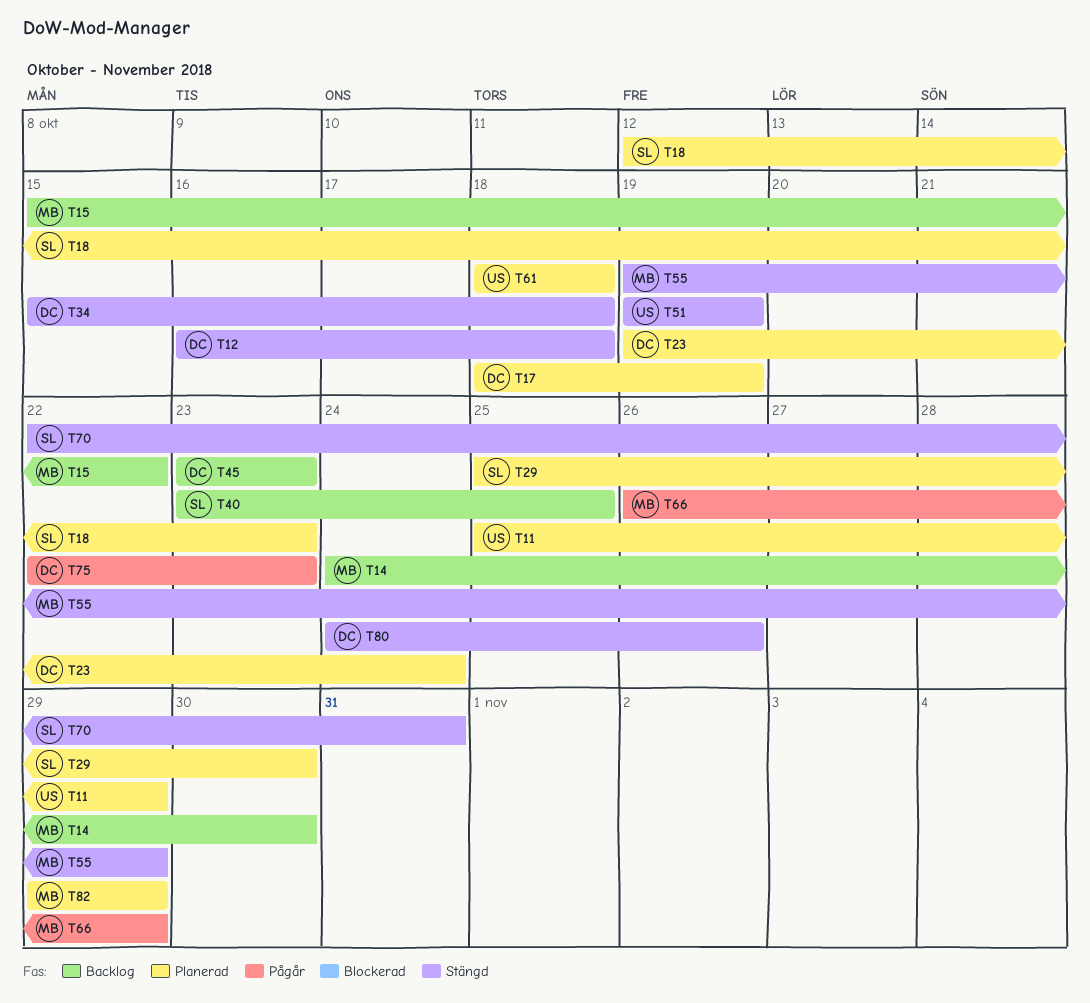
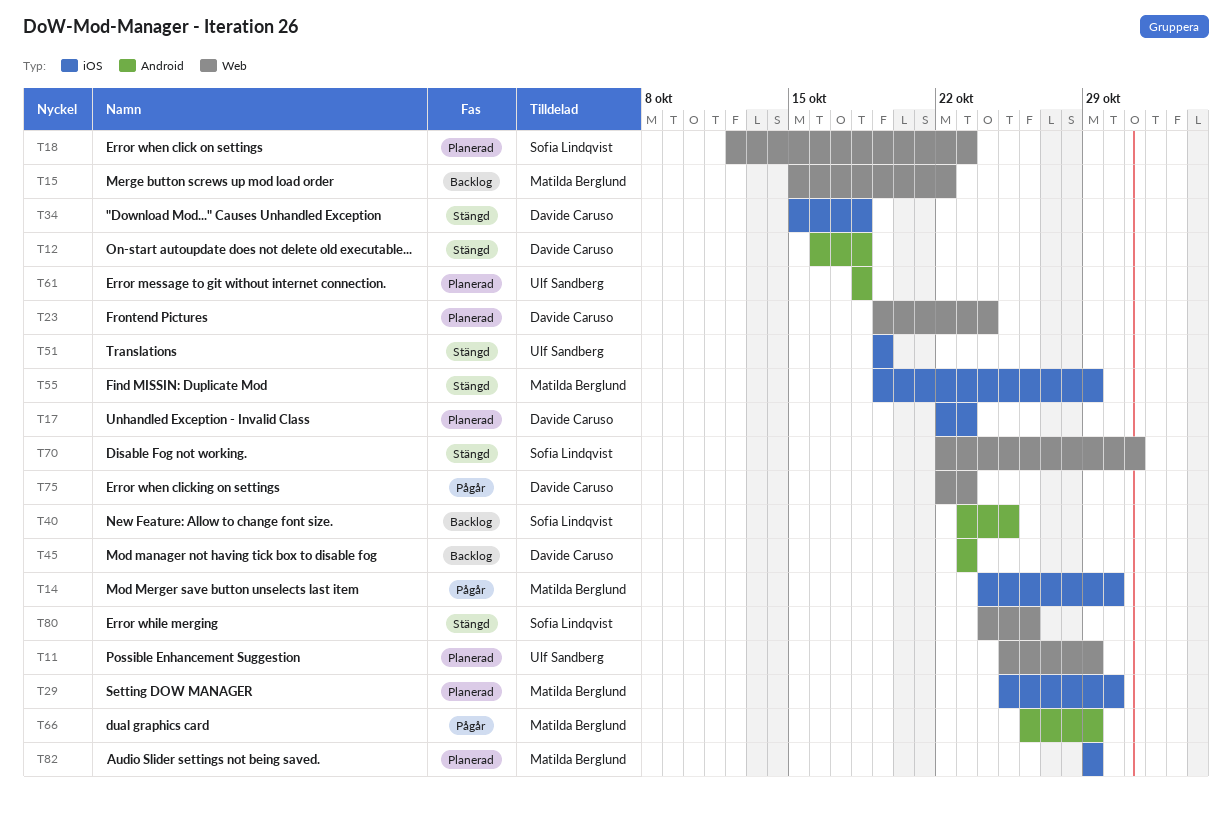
T14, status: Backlog -> Pågår
T17, start: Oct 18 -> Oct 22
T17, due: Oct 19 -> Oct 23
T29, owner: Sofia Lindqvist -> Matilda Berglund
T80, owner: Davide Caruso -> Sofia Lindqvist

